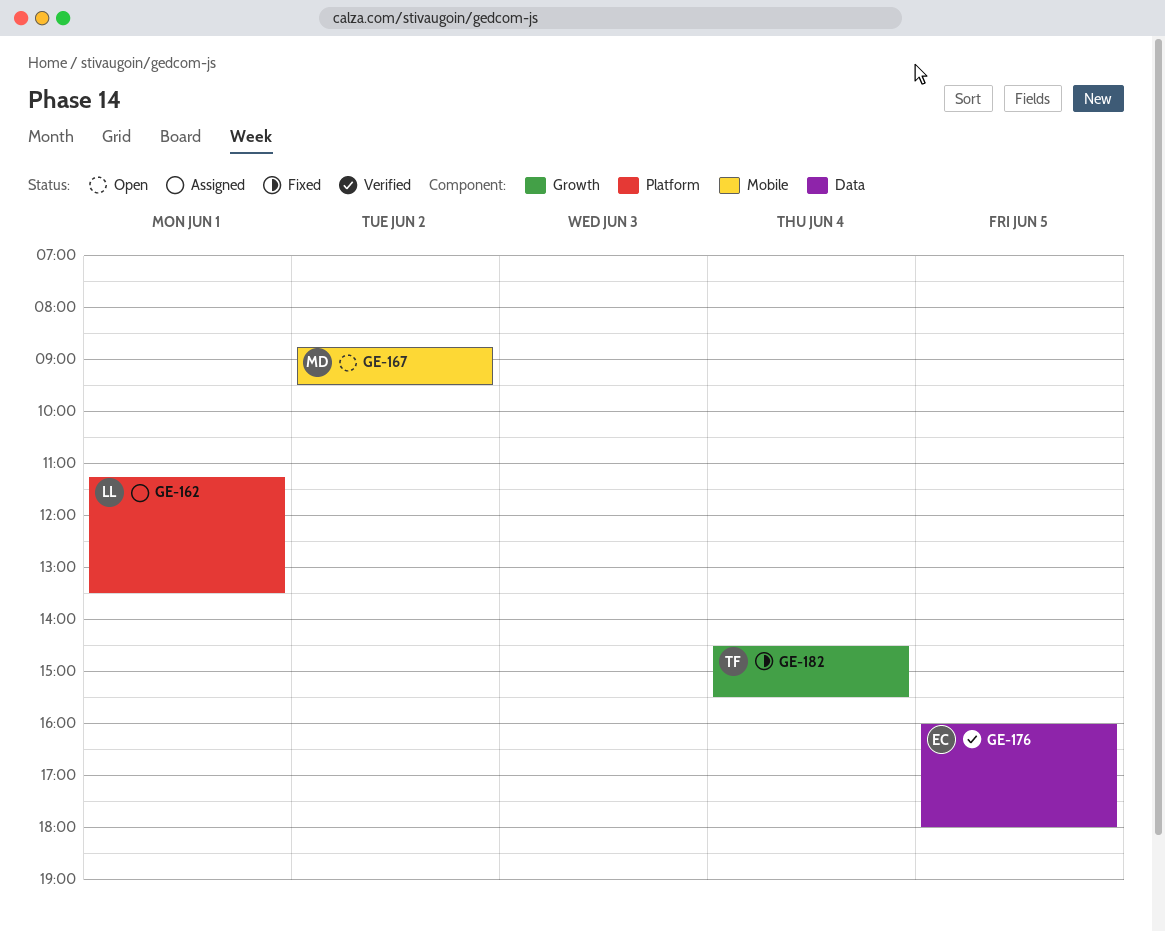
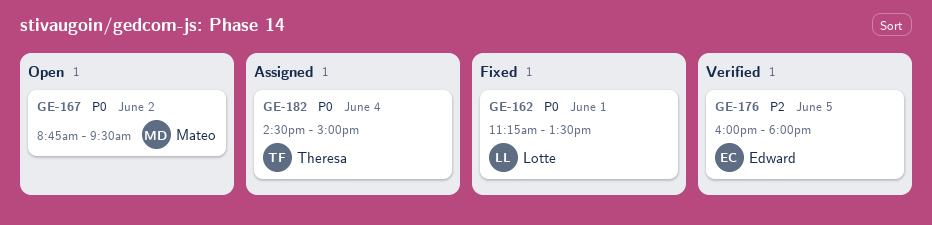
GE-162, status: Assigned -> Fixed
GE-182, status: Fixed -> Assigned
GE-182, ends: 15:30 -> 15:00

